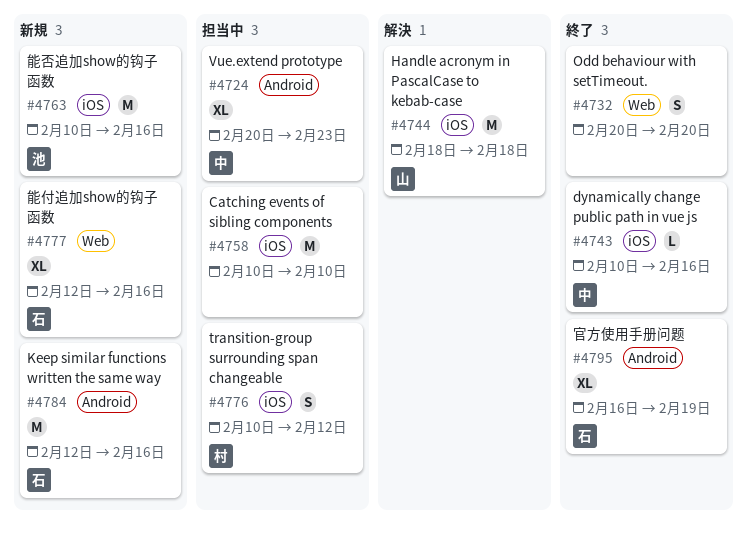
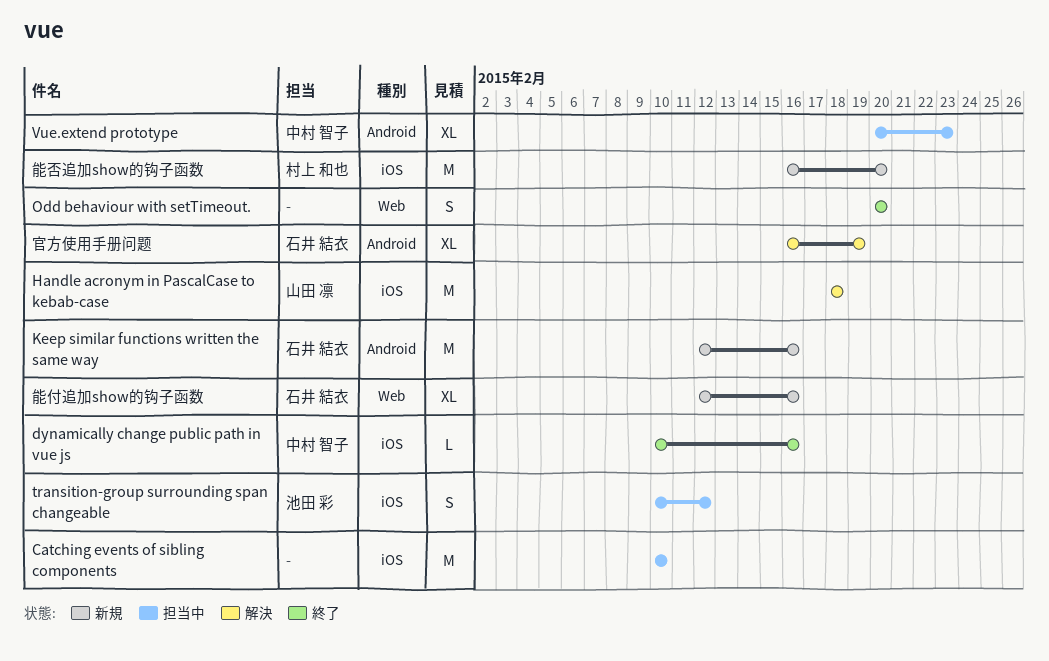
transition-group surrounding span changeable, owner: 村上 和也 -> 池田 彩
官方使用手册问题, status: 終了 -> 解決
能否追加show的钩子函数, owner: 池田 彩 -> 村上 和也
能否追加show的钩子函数, start: Feb 10 -> Feb 16
能否追加show的钩子函数, due: Feb 16 -> Feb 20

